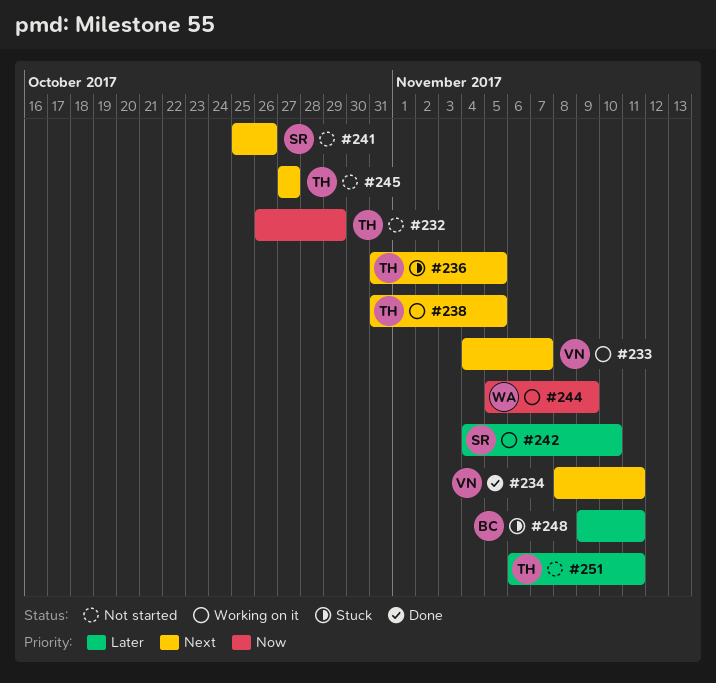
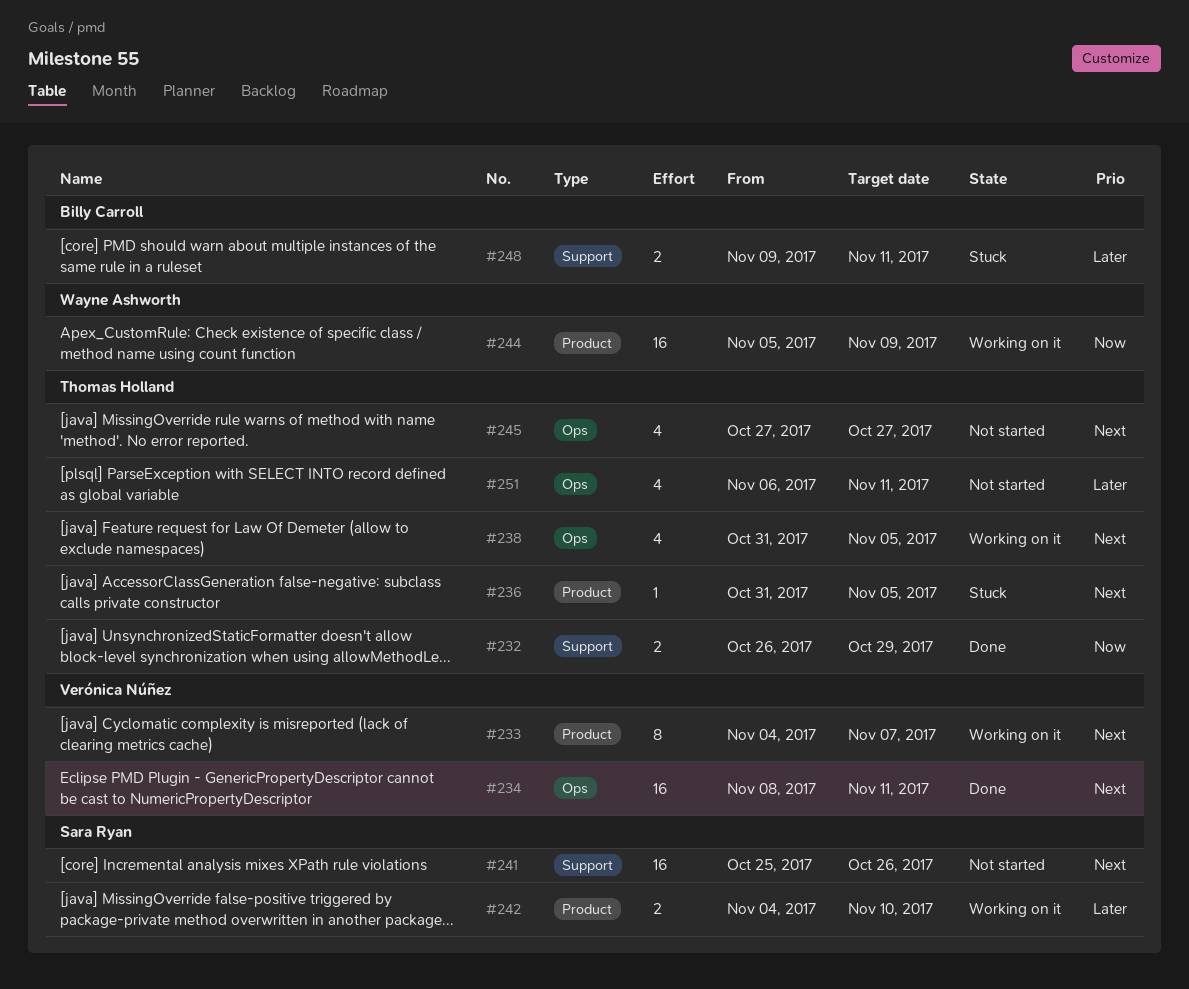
#232, status: Not started -> Done

